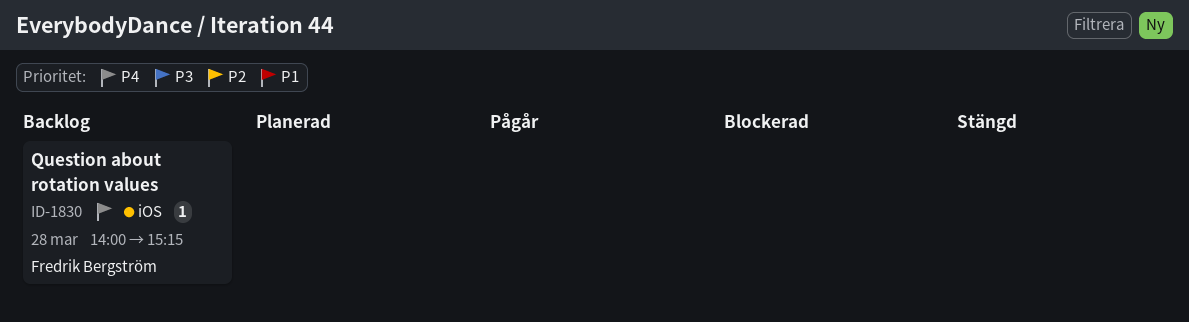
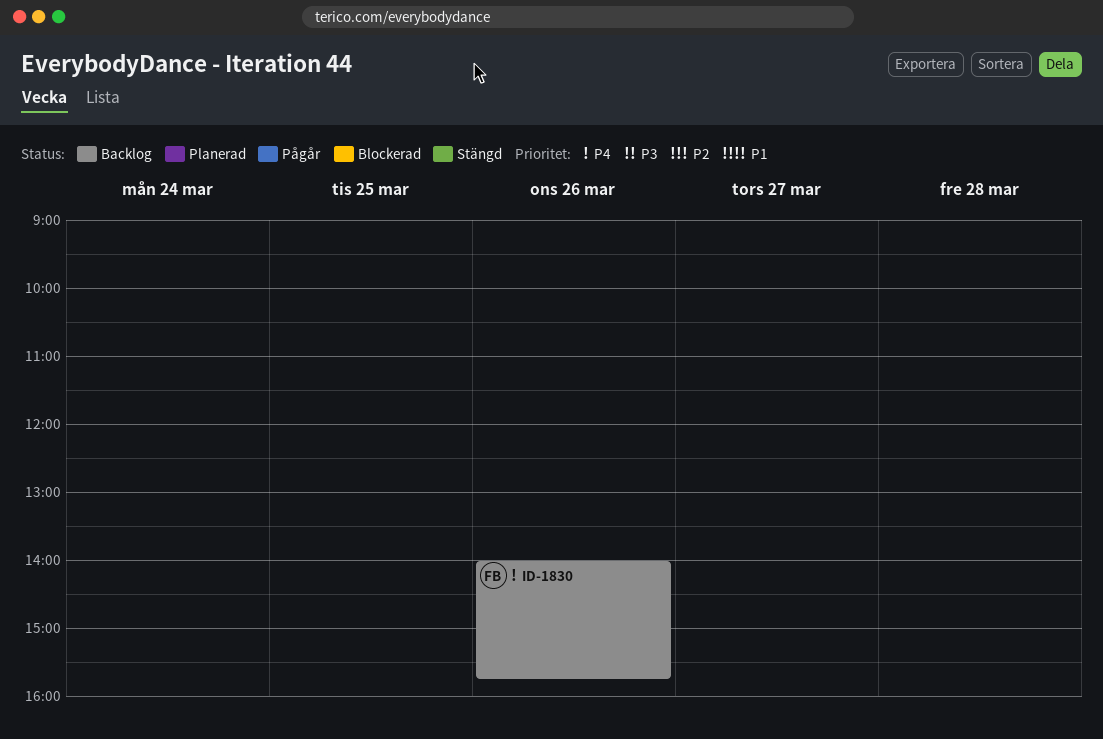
ID-1830, day: Mar 28 -> Mar 26
ID-1830, ends: 15:15 -> 15:45

